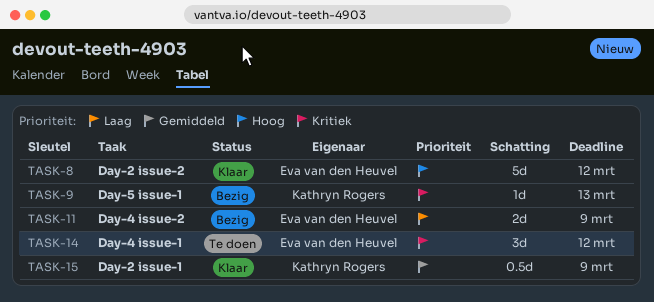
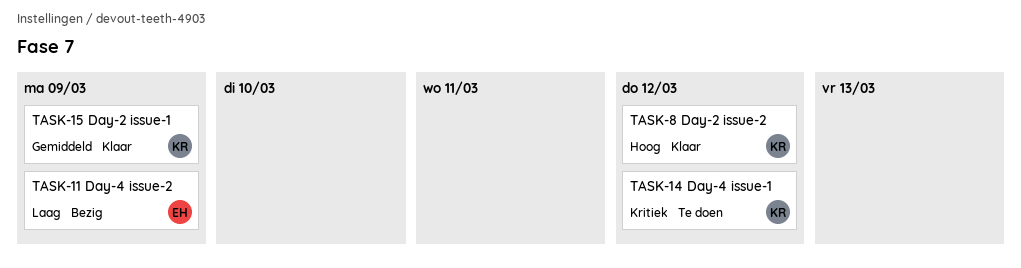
TASK-8, owner: Eva van den Heuvel -> Kathryn Rogers
TASK-9: present -> none
TASK-14, owner: Eva van den Heuvel -> Kathryn Rogers

